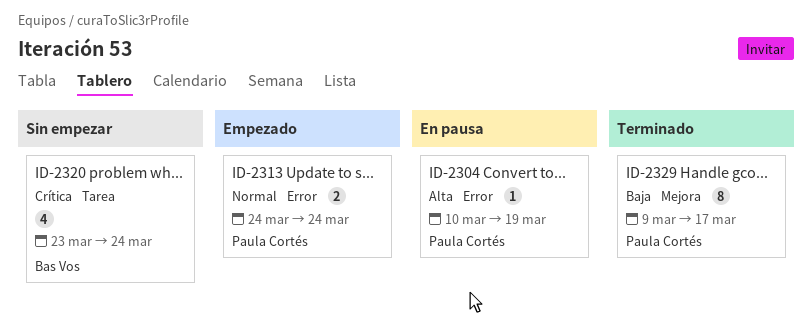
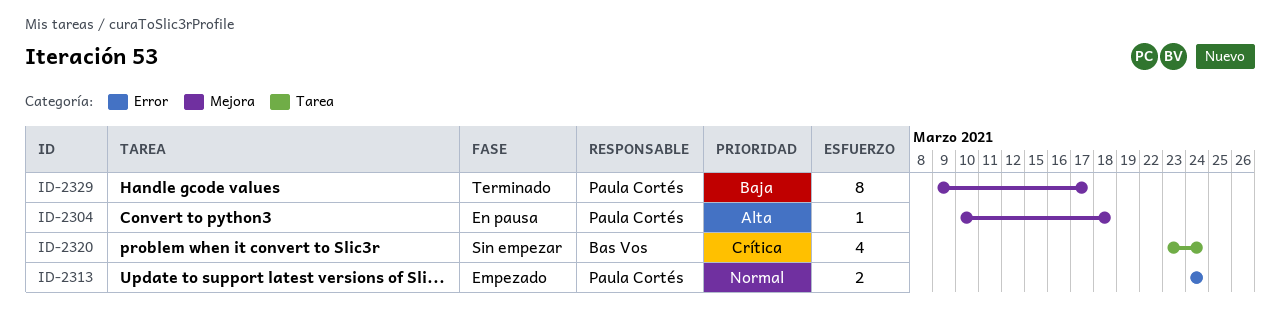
ID-2304, label: Error -> Mejora
ID-2304, due: Mar 19 -> Mar 18

